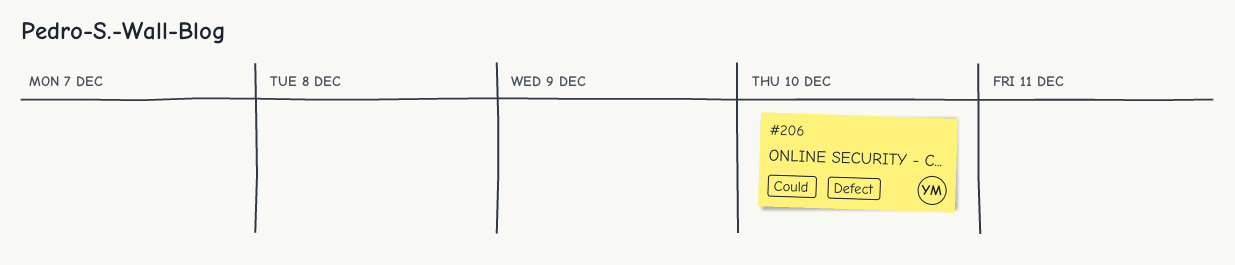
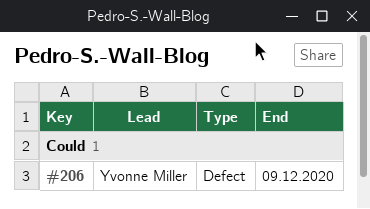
#206, due: Dec 10 -> Dec 9

